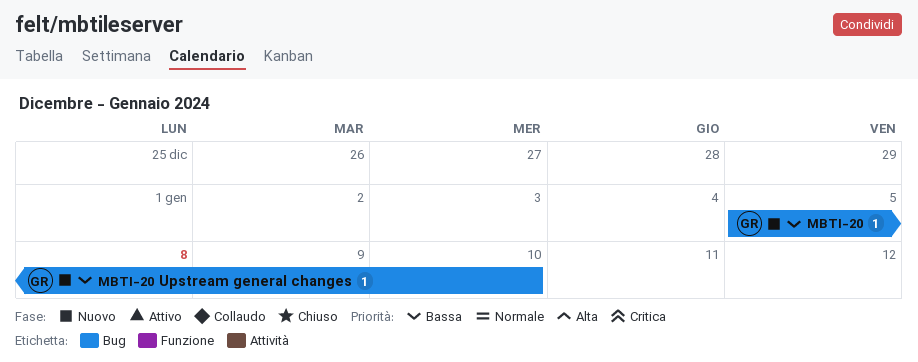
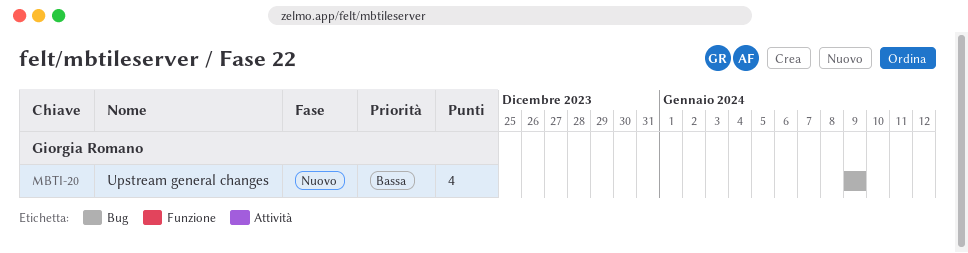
MBTI-20, estimate: 1 -> 4
MBTI-20, start: Jan 5 -> Jan 9
MBTI-20, due: Jan 10 -> Jan 9

